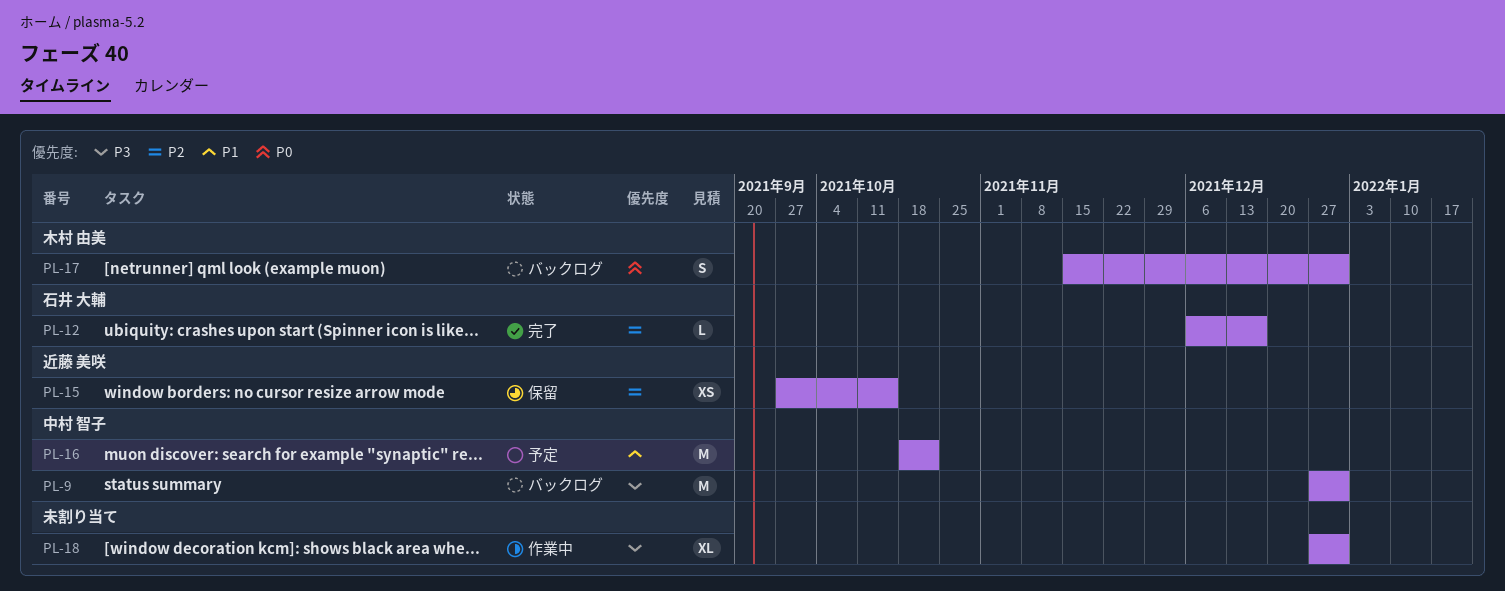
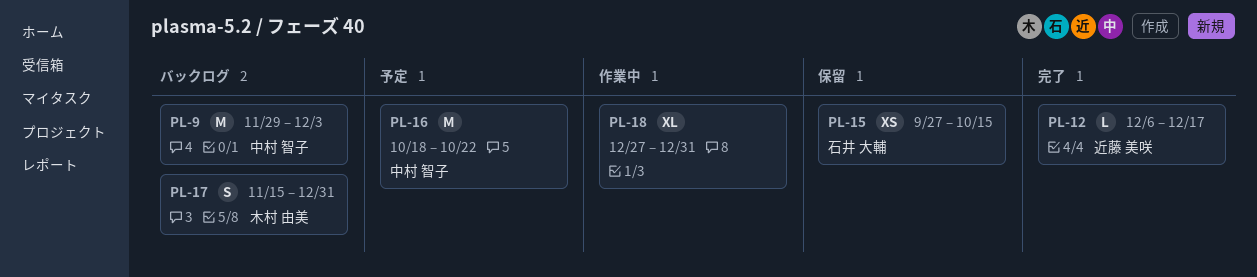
PL-9, start: Dec 27 -> Nov 29
PL-9, due: Dec 31 -> Dec 3
PL-12, owner: 石井 大輔 -> 近藤 美咲
PL-15, owner: 近藤 美咲 -> 石井 大輔

